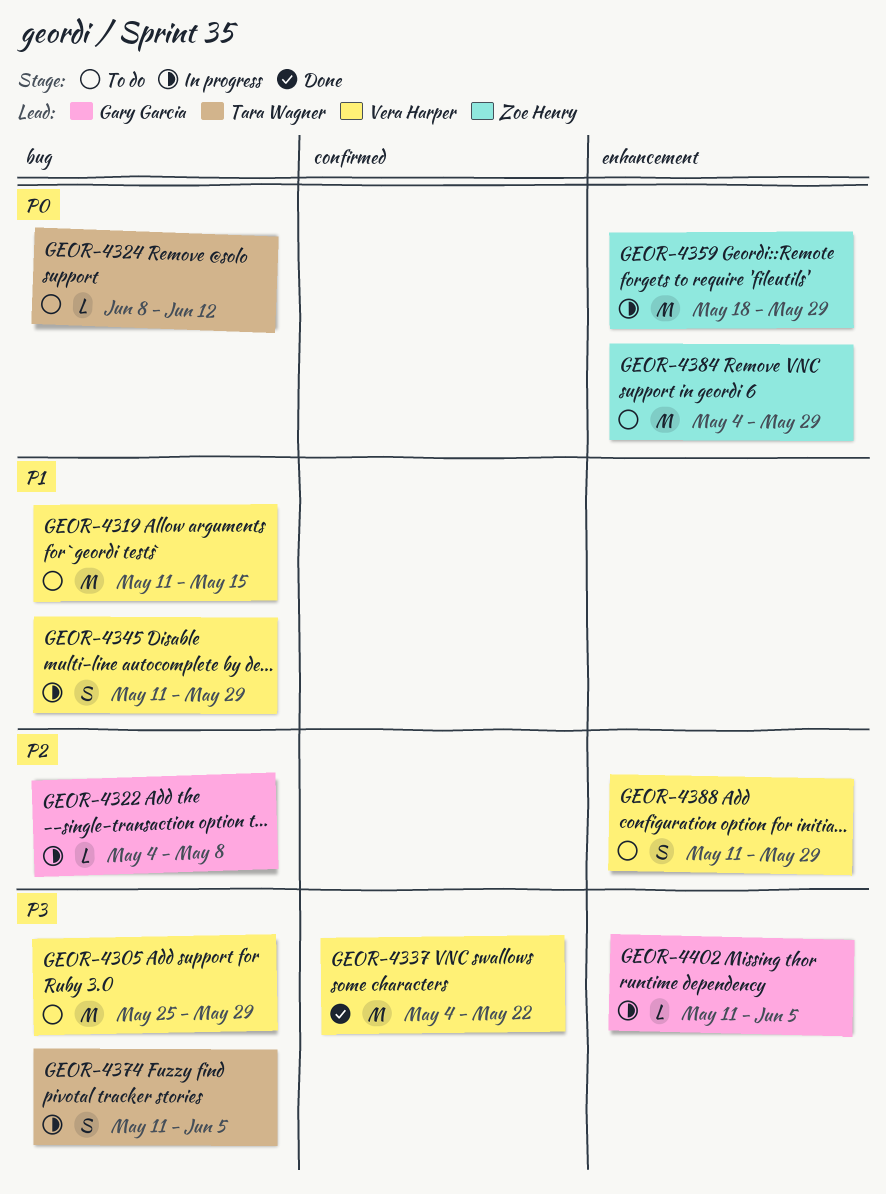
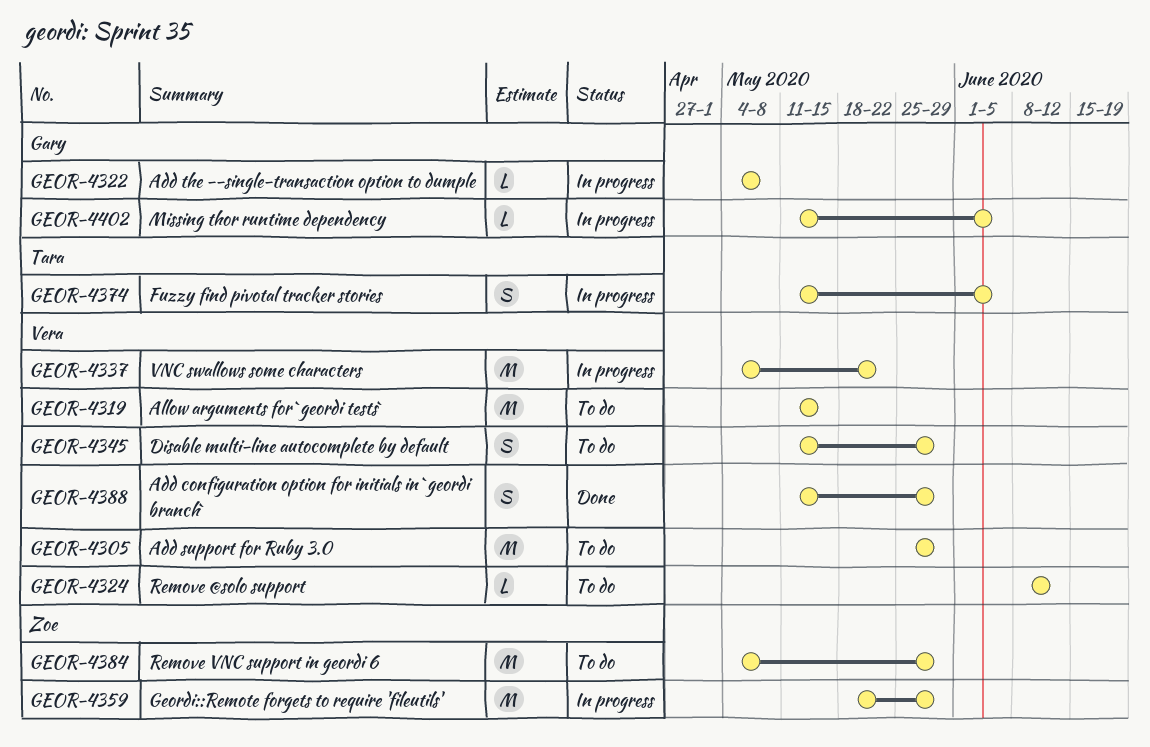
GEOR-4324, owner: Tara Wagner -> Vera Harper
GEOR-4337, status: Done -> In progress
GEOR-4345, status: In progress -> To do
GEOR-4388, status: To do -> Done

